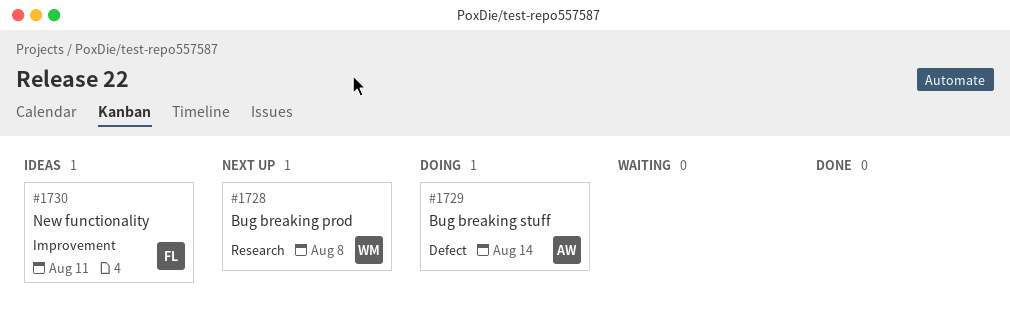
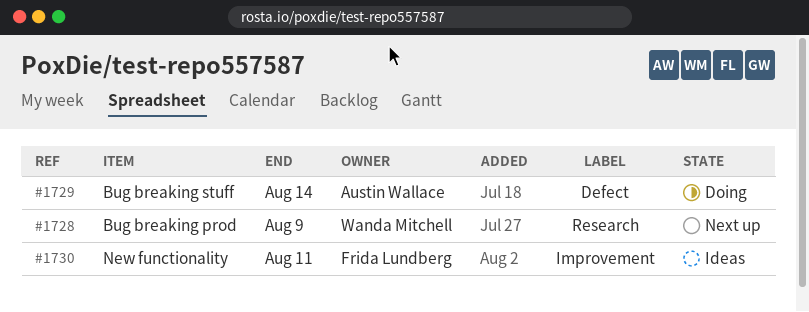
#1728, due: Aug 8 -> Aug 9

